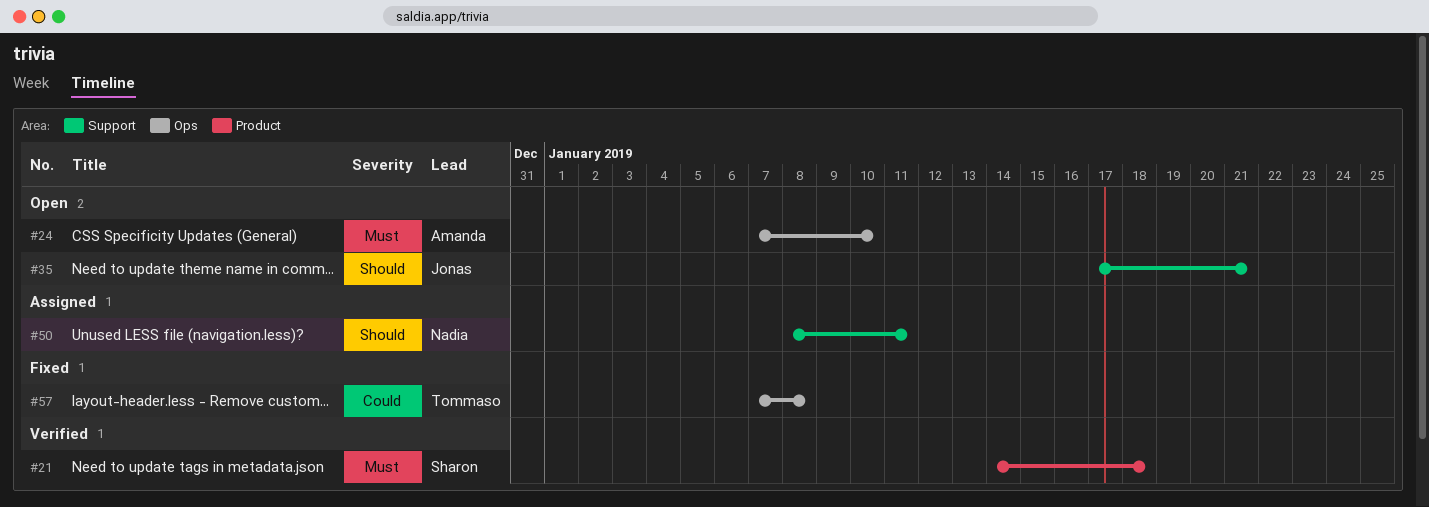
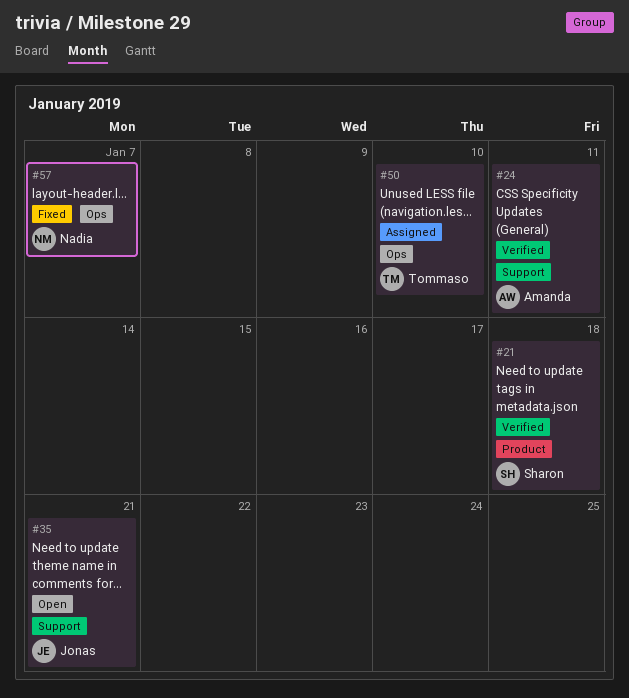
#24, status: Open -> Verified
#24, label: Ops -> Support
#24, due: Jan 10 -> Jan 11
#50, owner: Nadia -> Tommaso
#50, label: Support -> Ops
#50, due: Jan 11 -> Jan 10
#57, owner: Tommaso -> Nadia
#57, due: Jan 8 -> Jan 7

